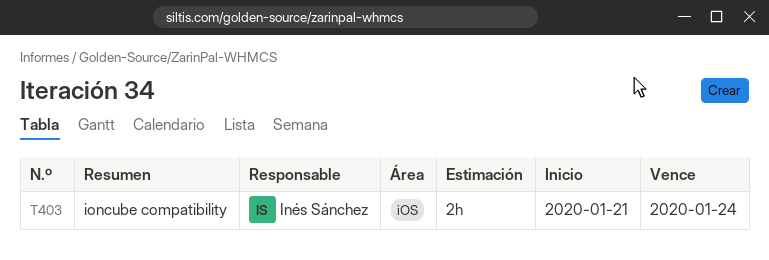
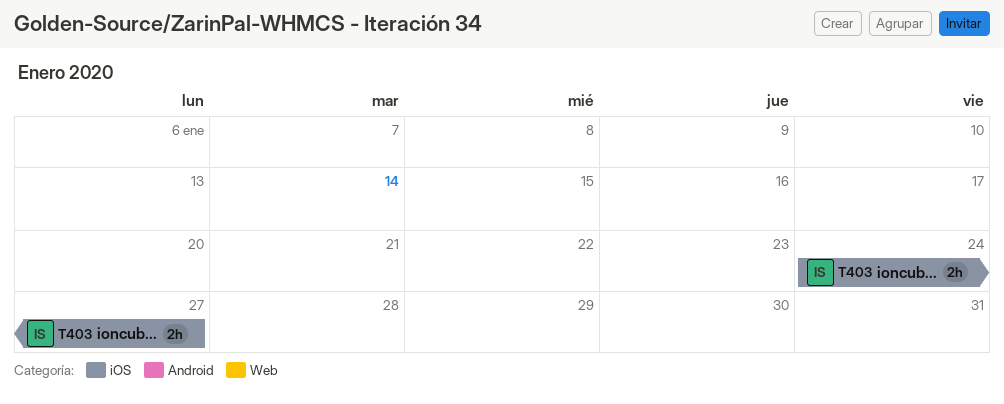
T403, start: Jan 21 -> Jan 24
T403, due: Jan 24 -> Jan 27

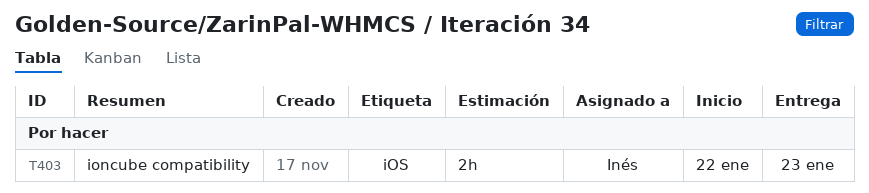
T403, start: Jan 24 -> Jan 22
T403, due: Jan 27 -> Jan 23

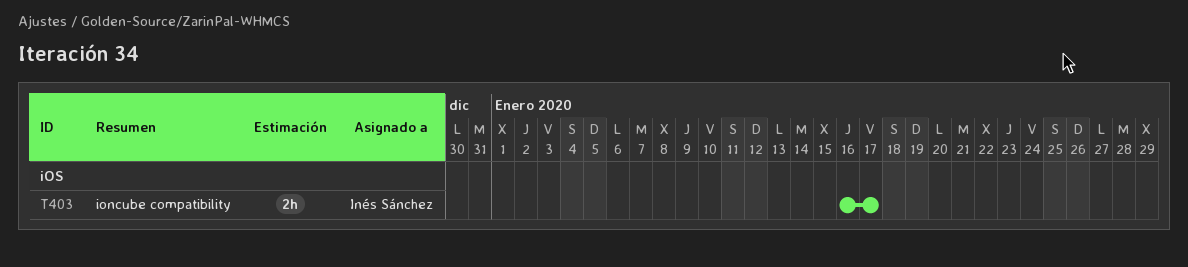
T403, start: Jan 22 -> Jan 16
T403, due: Jan 23 -> Jan 17

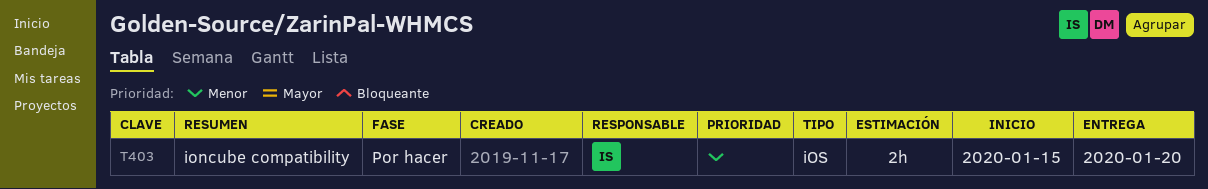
T403, start: Jan 16 -> Jan 15
T403, due: Jan 17 -> Jan 20

